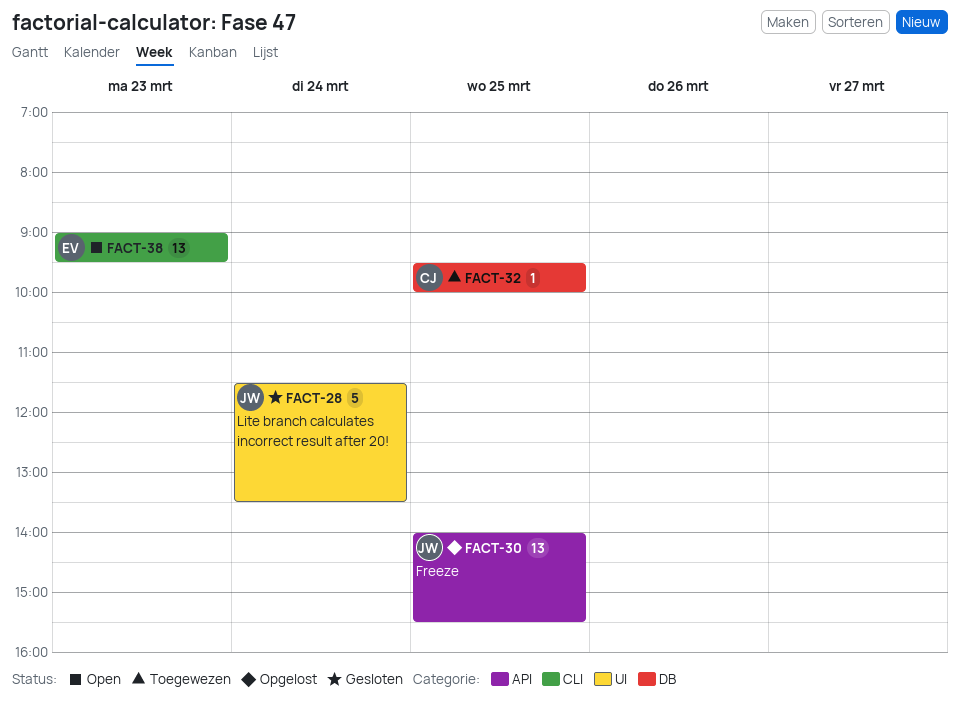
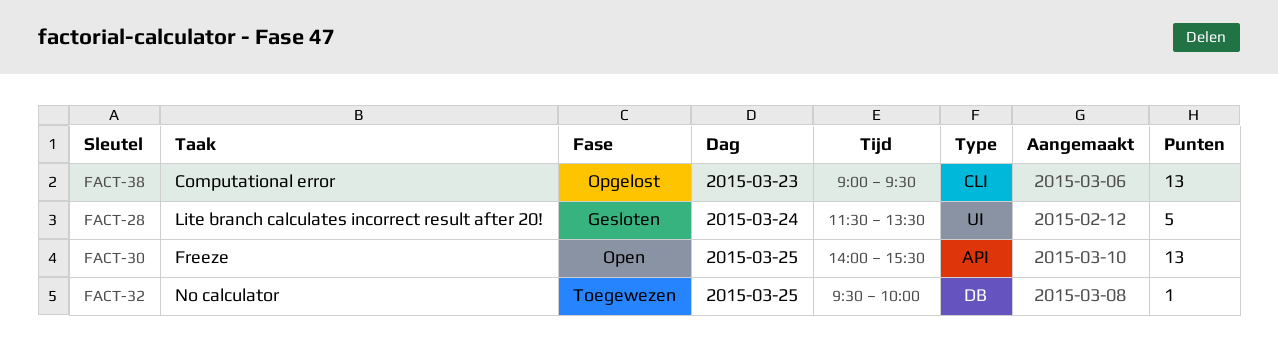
FACT-30, status: Opgelost -> Open
FACT-38, status: Open -> Opgelost

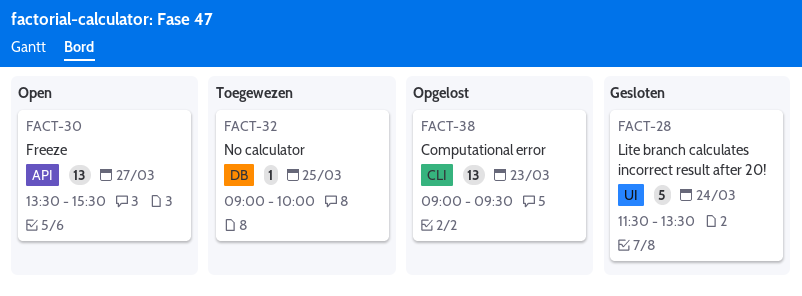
FACT-30, day: Mar 25 -> Mar 27
FACT-30, begins: 14:00 -> 13:30
FACT-32, begins: 09:30 -> 09:00

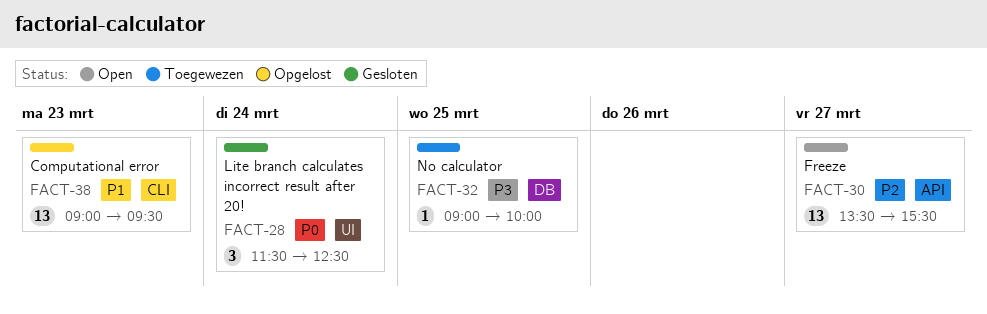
FACT-28, estimate: 5 -> 3
FACT-28, ends: 13:30 -> 12:30

